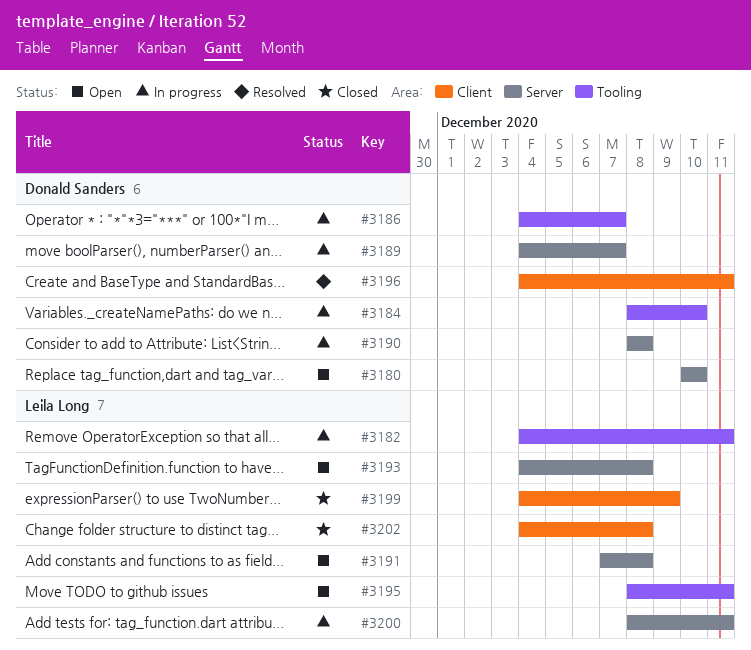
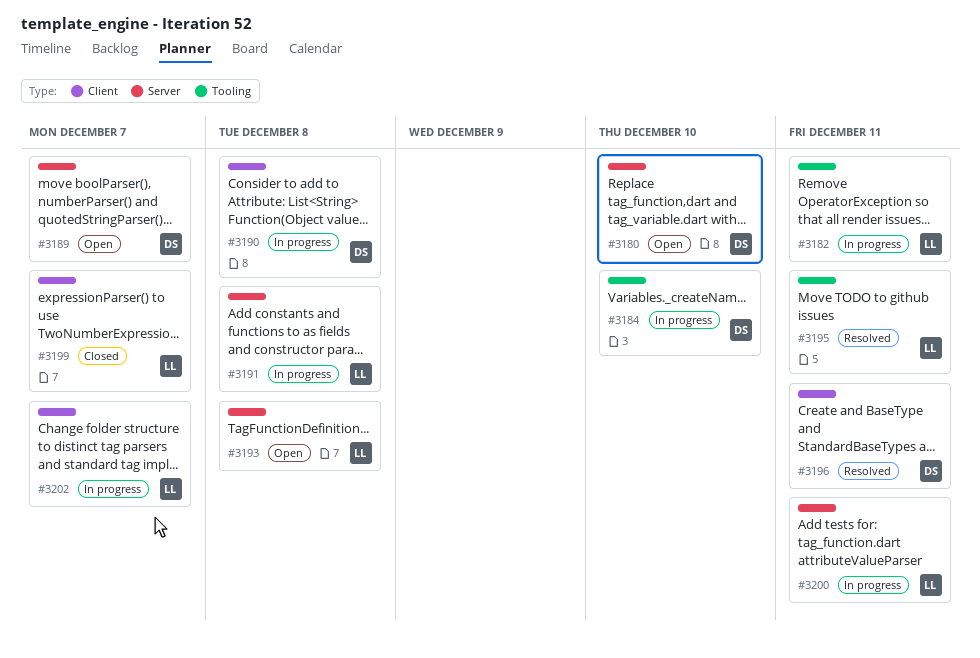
#3186: present -> none
#3189, status: In progress -> Open
#3190, label: Server -> Client
#3191, status: Open -> In progress
#3195, status: Open -> Resolved
#3199, due: Dec 9 -> Dec 7
#3202, status: Closed -> In progress
#3202, due: Dec 8 -> Dec 7

